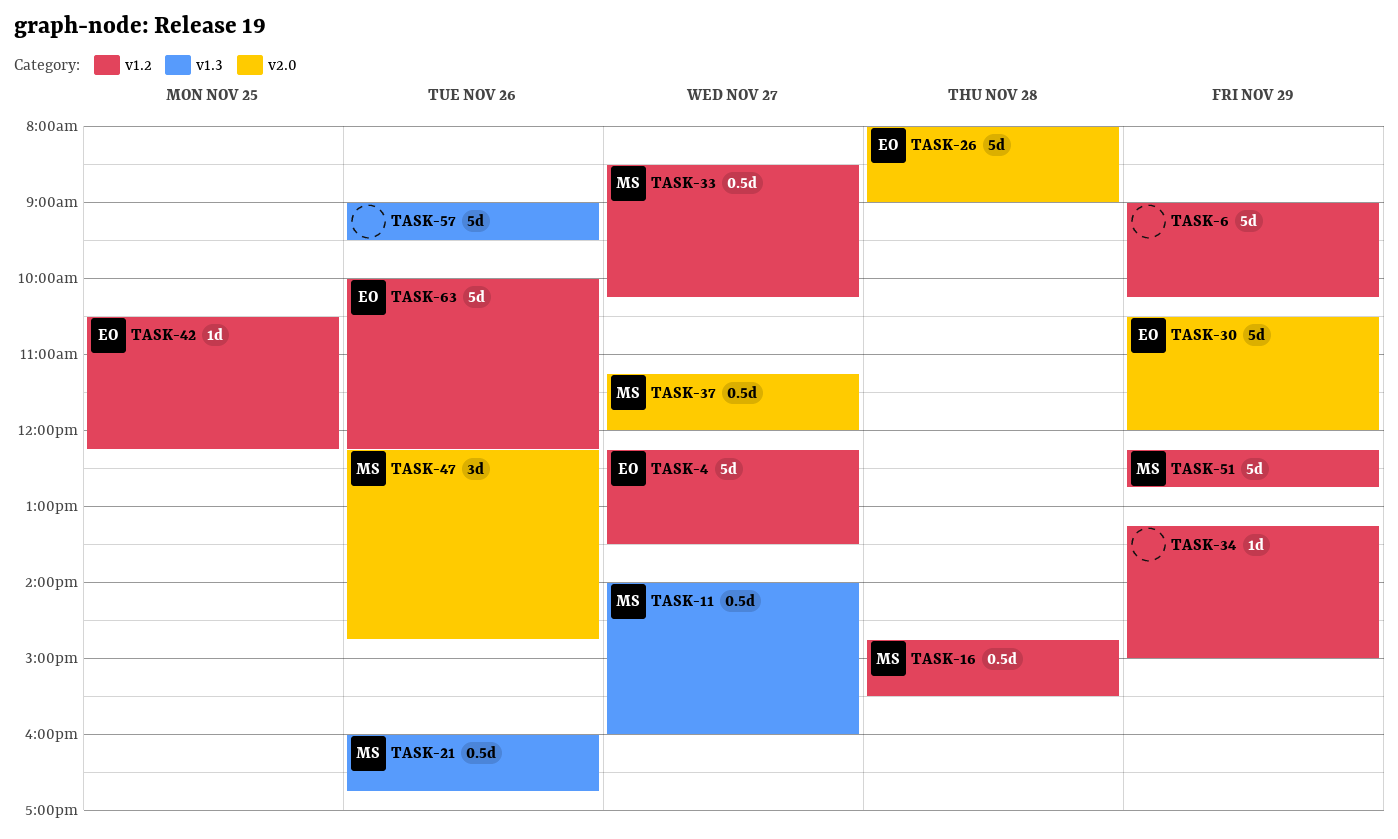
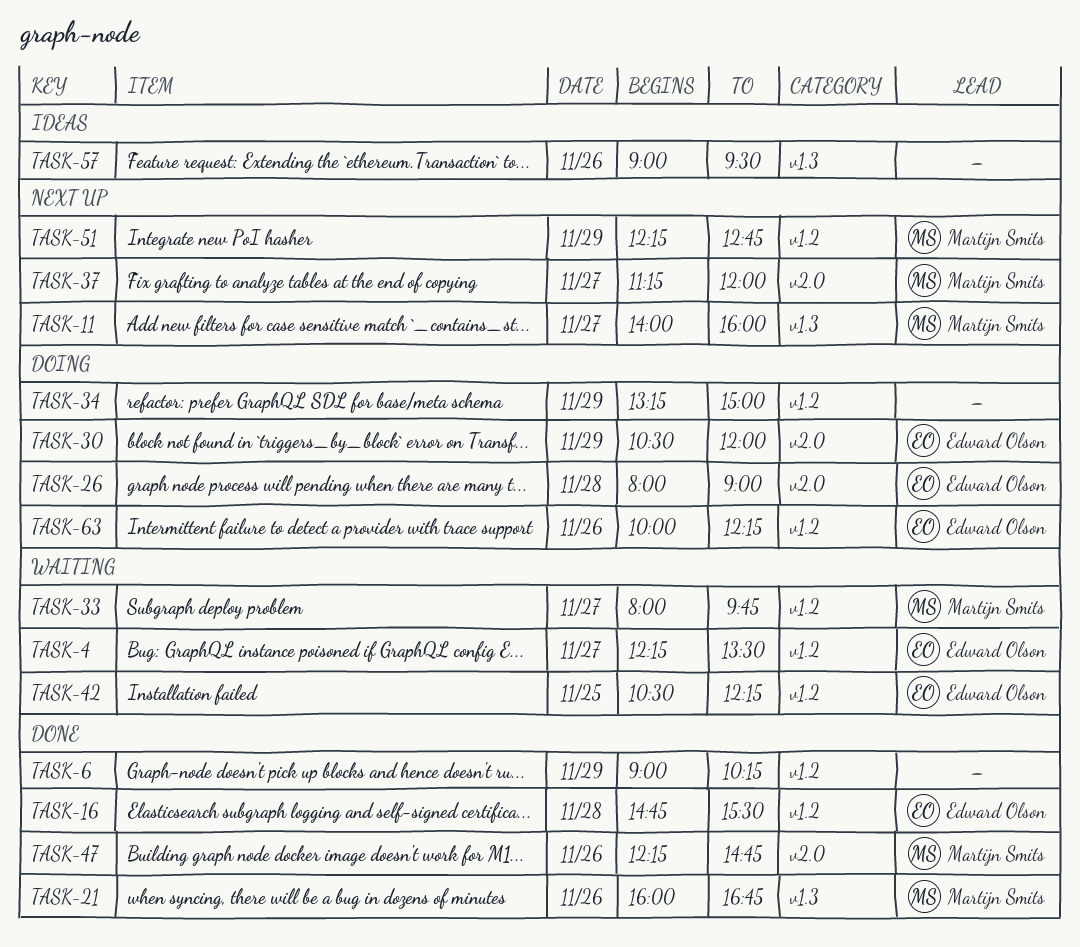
TASK-16, owner: Martijn Smits -> Edward Olson
TASK-33, begins: 08:30 -> 08:00
TASK-33, ends: 10:15 -> 09:45

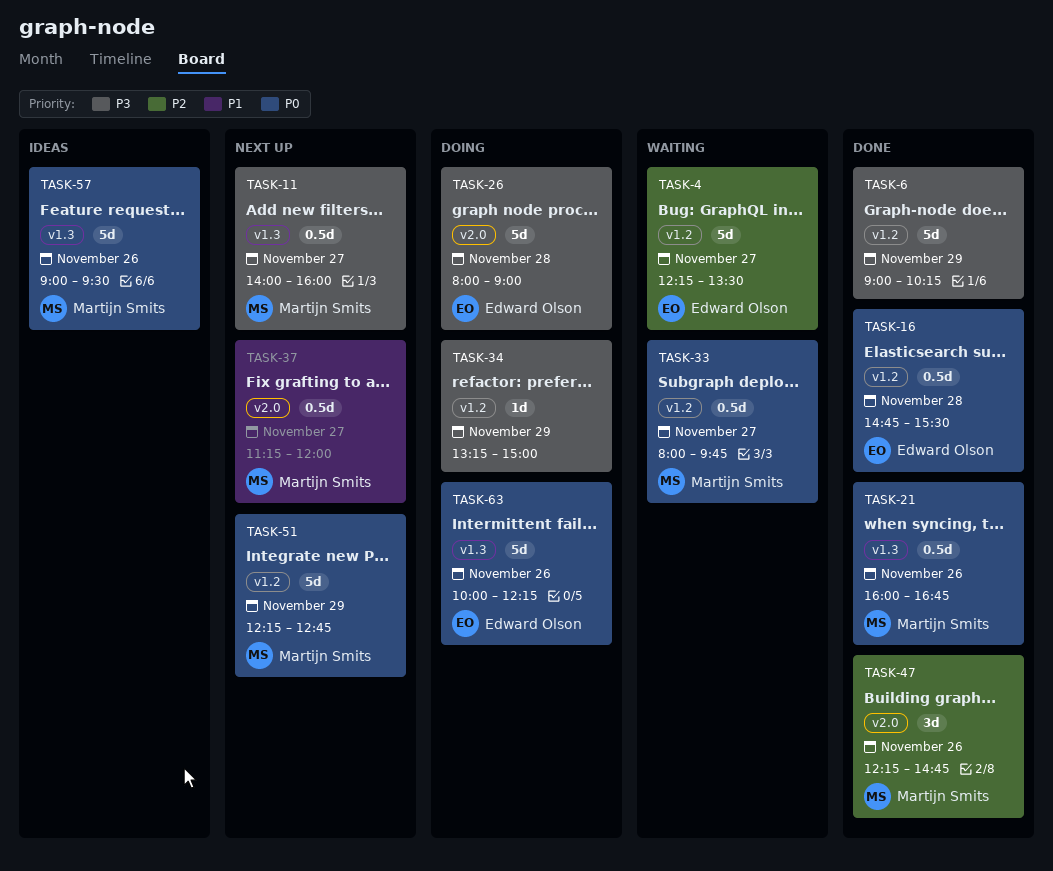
TASK-30: present -> none
TASK-42: present -> none
TASK-57, owner: none -> Martijn Smits
TASK-63, label: v1.2 -> v1.3

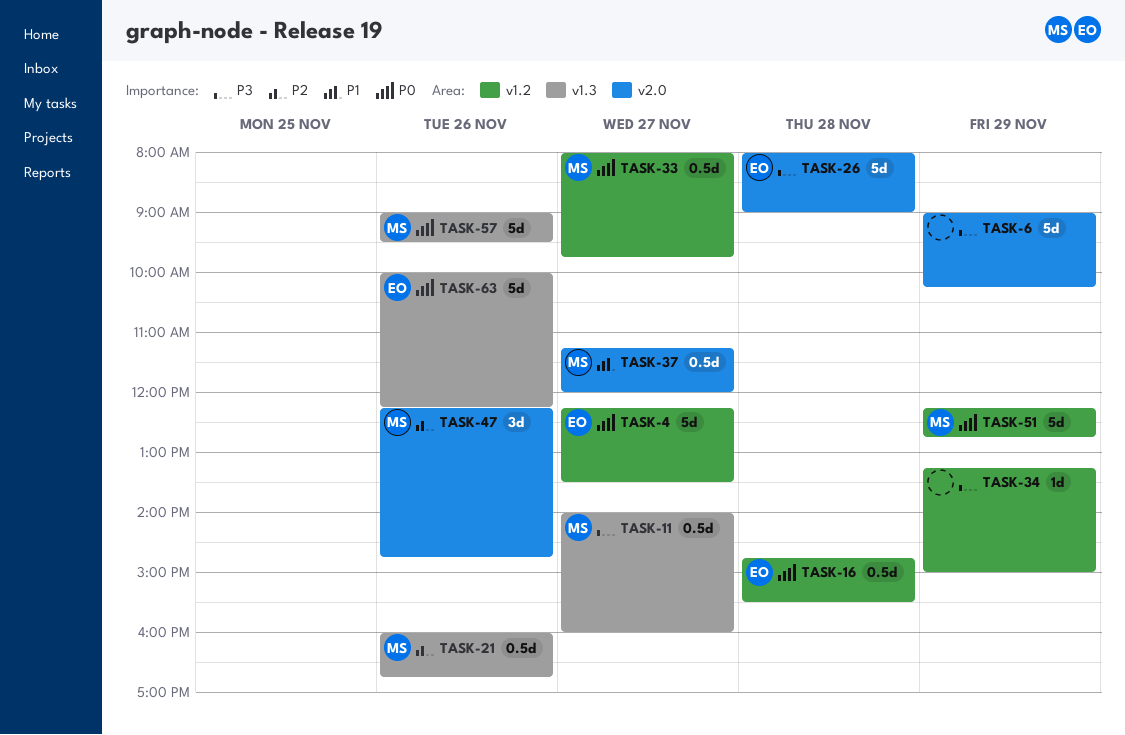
TASK-4, priority: P2 -> P0
TASK-6, label: v1.2 -> v2.0
TASK-21, priority: P0 -> P2

